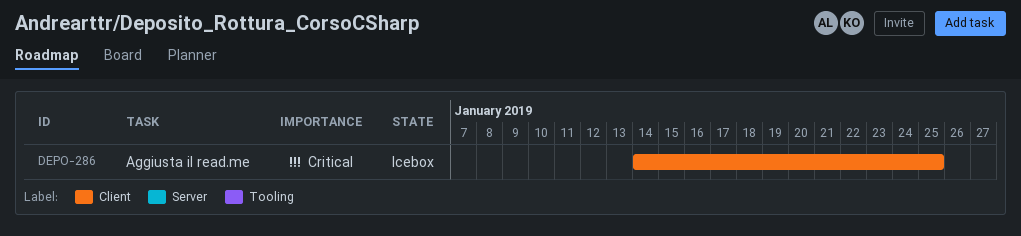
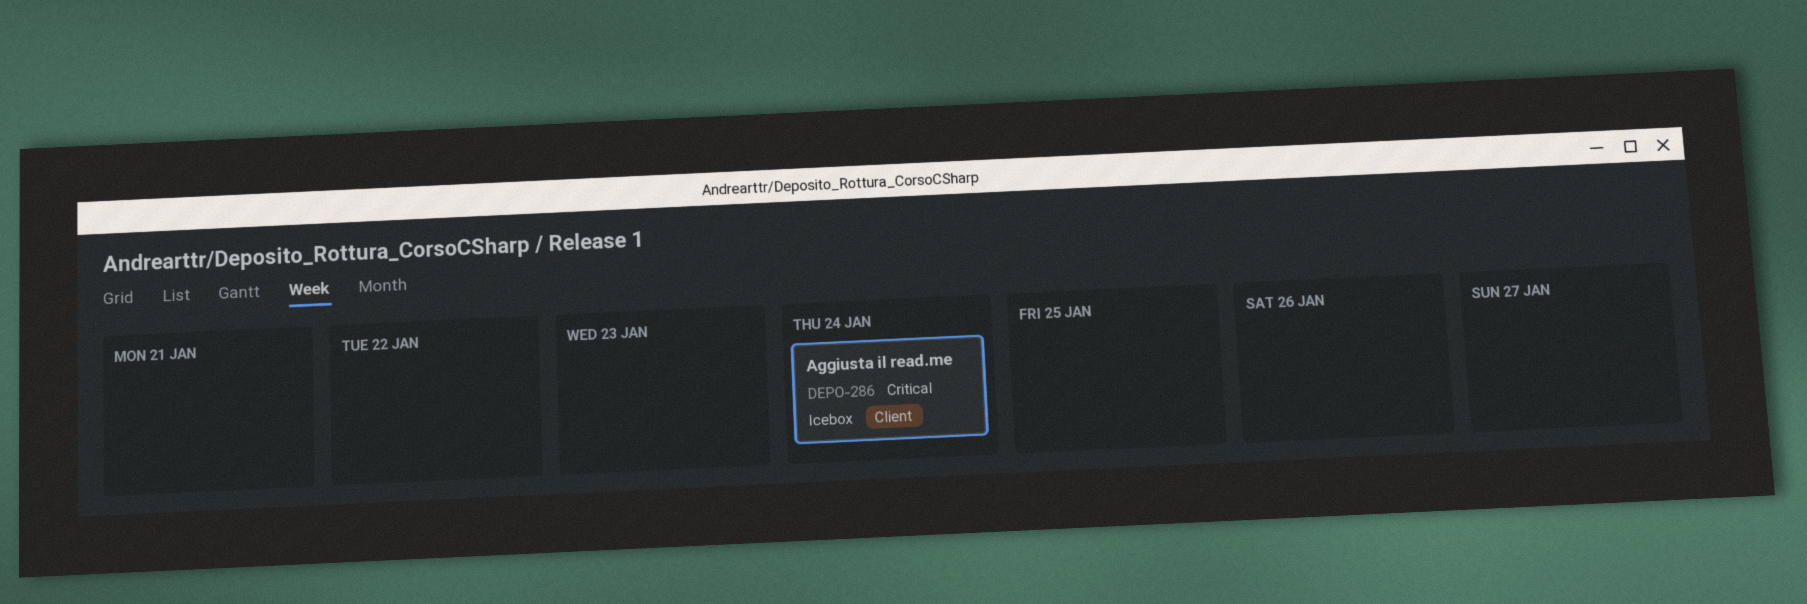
DEPO-286, due: Jan 25 -> Jan 24

